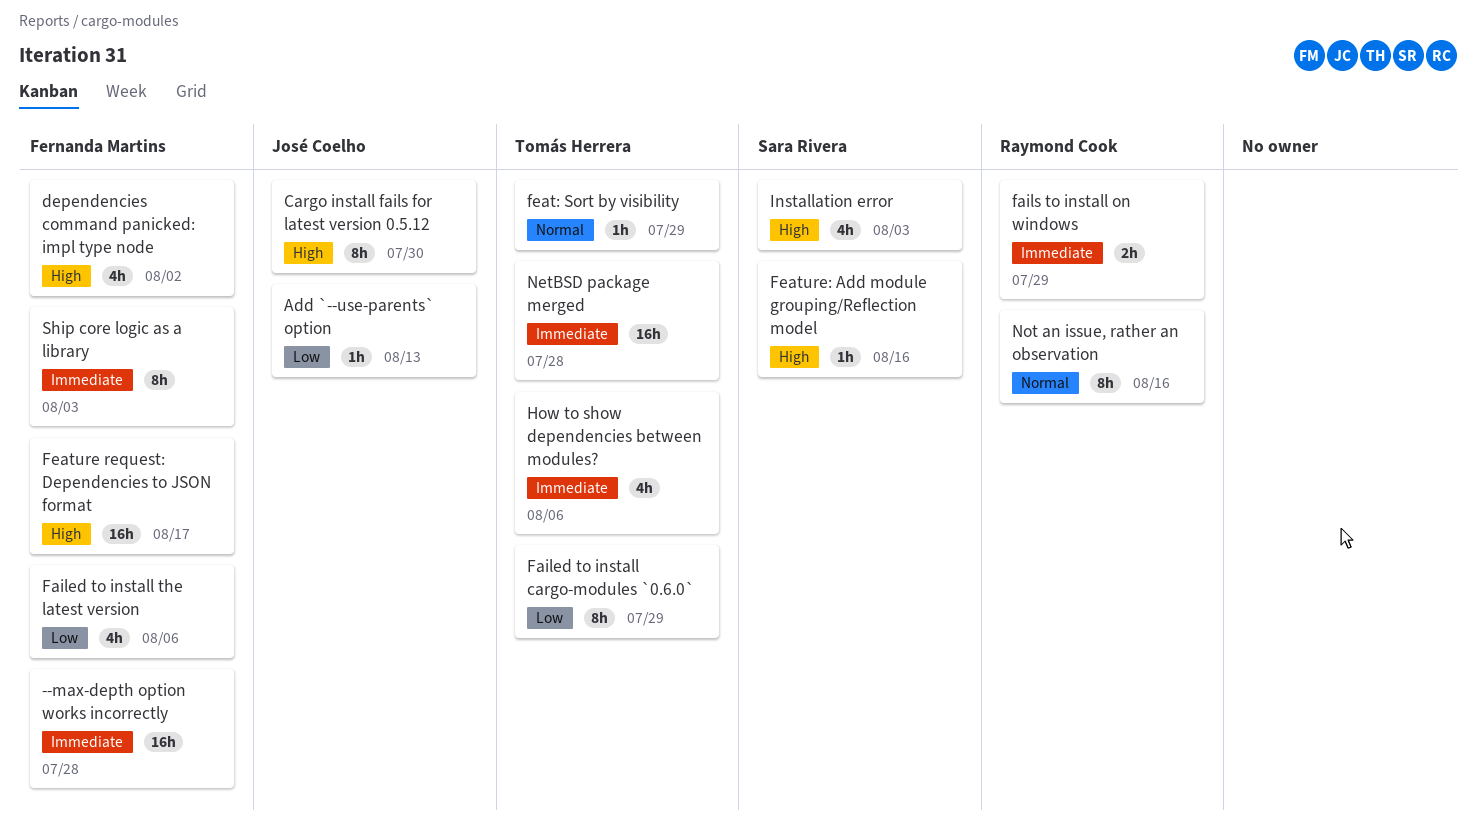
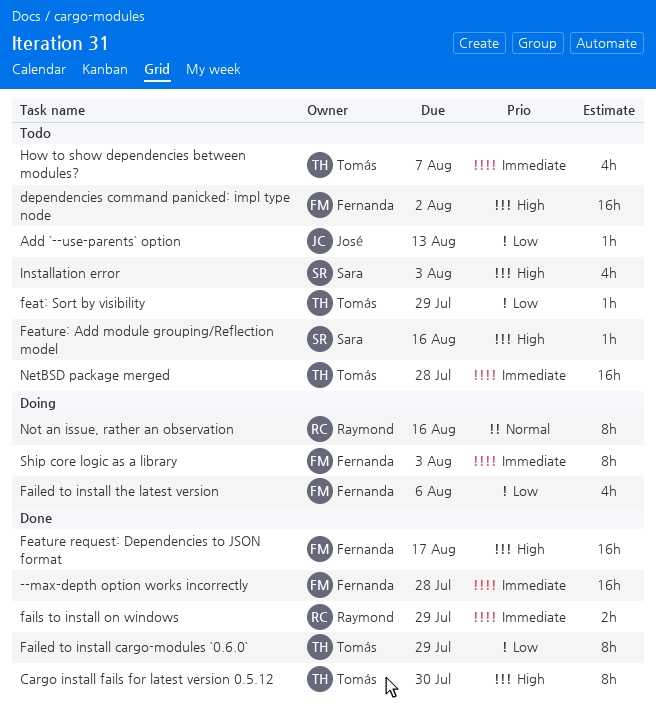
Cargo install fails for latest version 0.5.12, owner: José Coelho -> Tomás Herrera
dependencies command panicked: impl type node, estimate: 4h -> 16h
feat: Sort by visibility, priority: Normal -> Low
How to show dependencies between modules?, due: Aug 6 -> Aug 7

